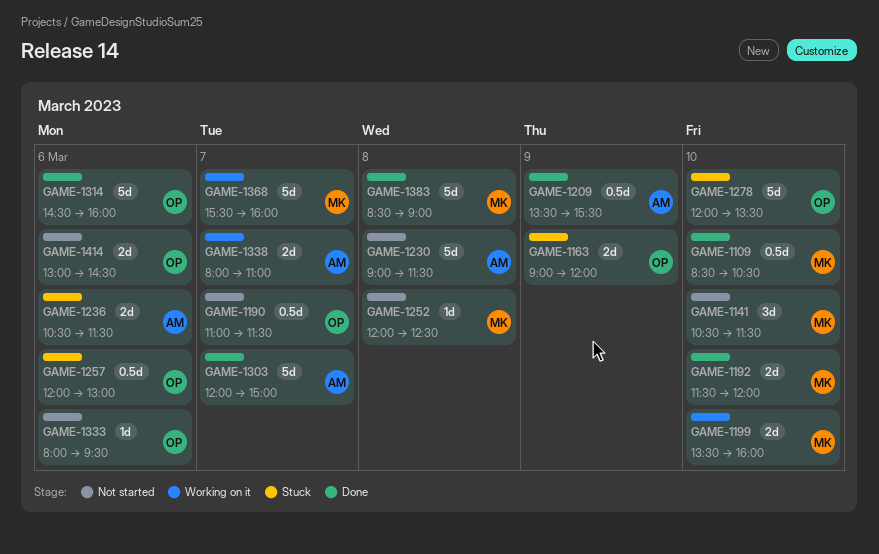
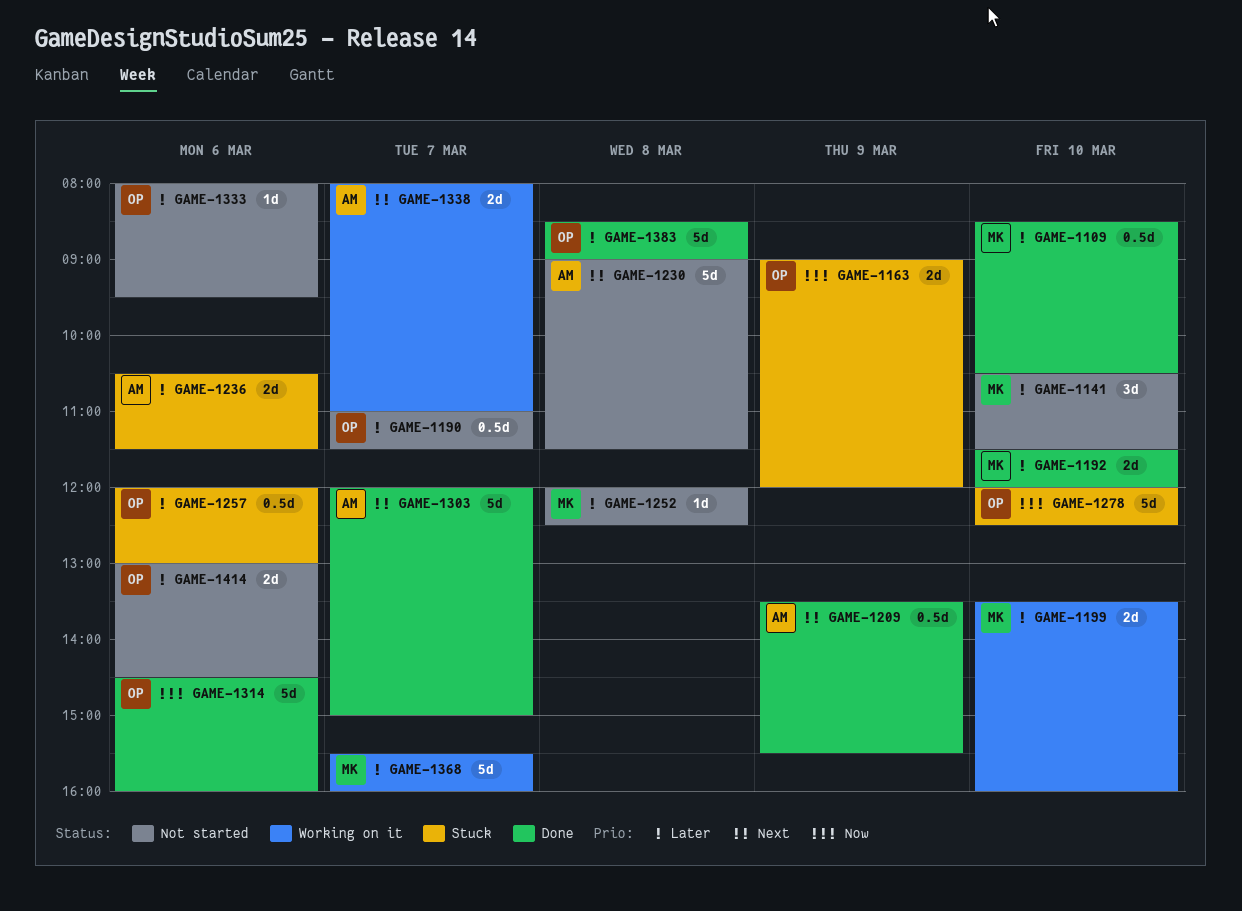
GAME-1278, ends: 13:30 -> 12:30
GAME-1383, owner: MK -> OP

